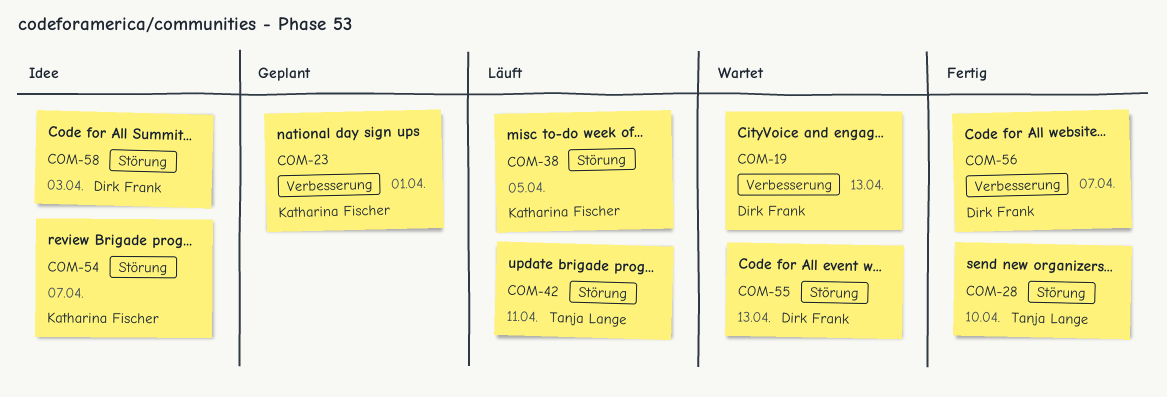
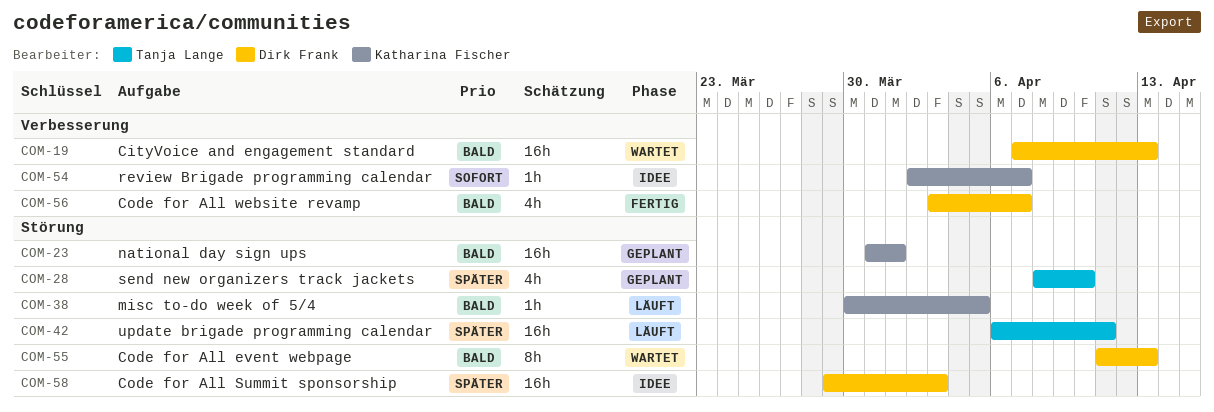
COM-23, label: Verbesserung -> Störung
COM-28, status: Fertig -> Geplant
COM-54, label: Störung -> Verbesserung

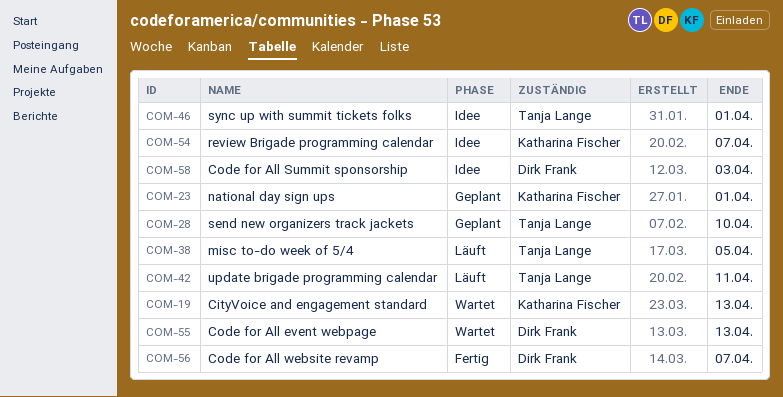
COM-19, owner: Dirk Frank -> Katharina Fischer
COM-38, owner: Katharina Fischer -> Tanja Lange
COM-46: none -> present

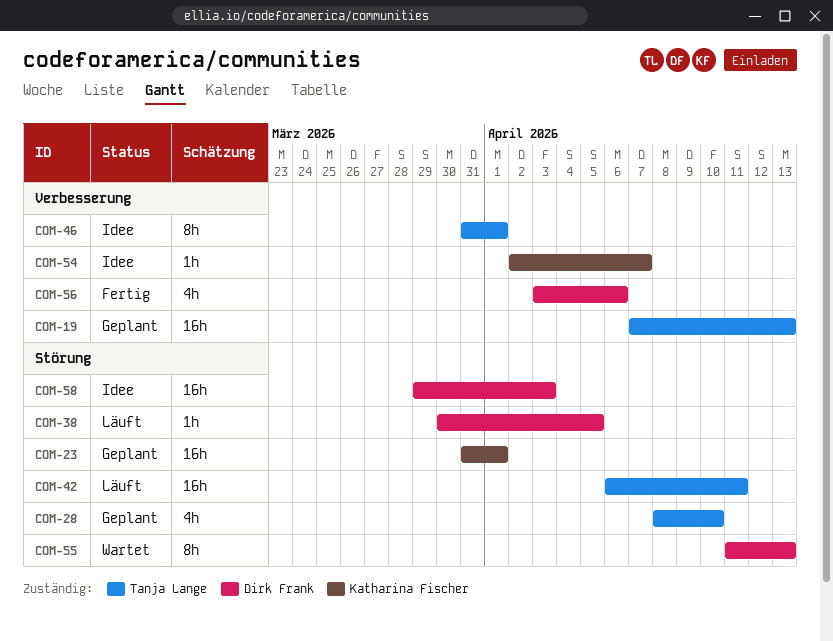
COM-19, status: Wartet -> Geplant
COM-19, owner: Katharina Fischer -> Tanja Lange
COM-38, owner: Tanja Lange -> Dirk Frank
COM-56, due: Apr 7 -> Apr 6

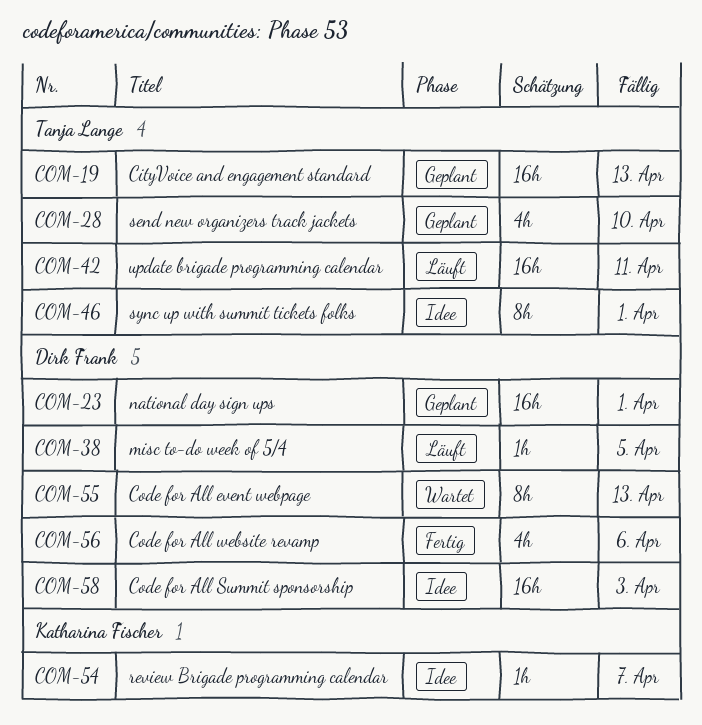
COM-23, owner: Katharina Fischer -> Dirk Frank

